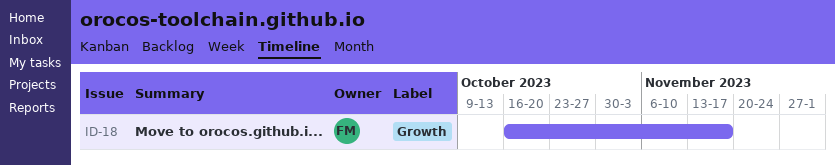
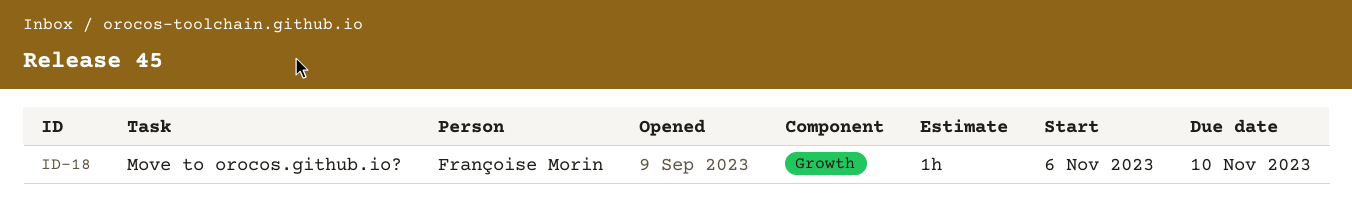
ID-18, start: Oct 16 -> Nov 6
ID-18, due: Nov 17 -> Nov 10

